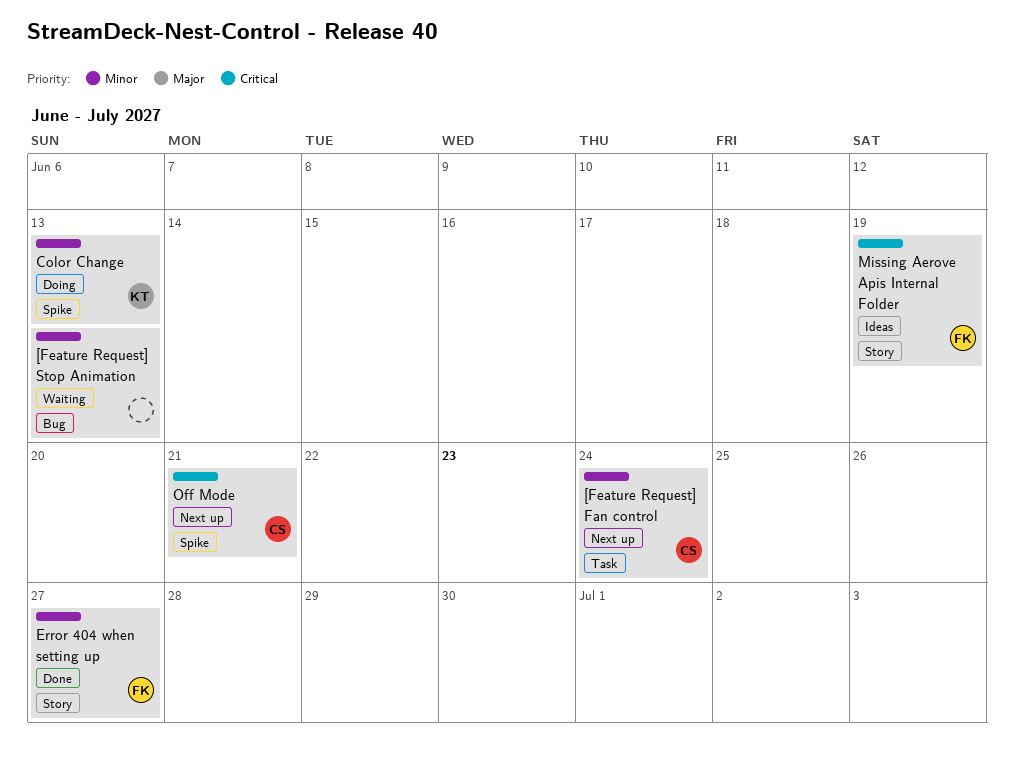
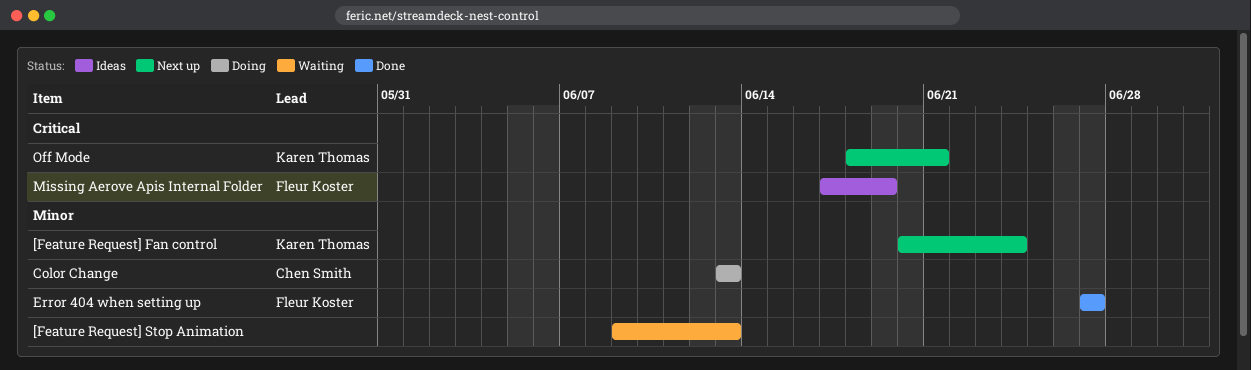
[Feature Request] Fan control, owner: Chen Smith -> Karen Thomas
Color Change, owner: Karen Thomas -> Chen Smith
Off Mode, owner: Chen Smith -> Karen Thomas

